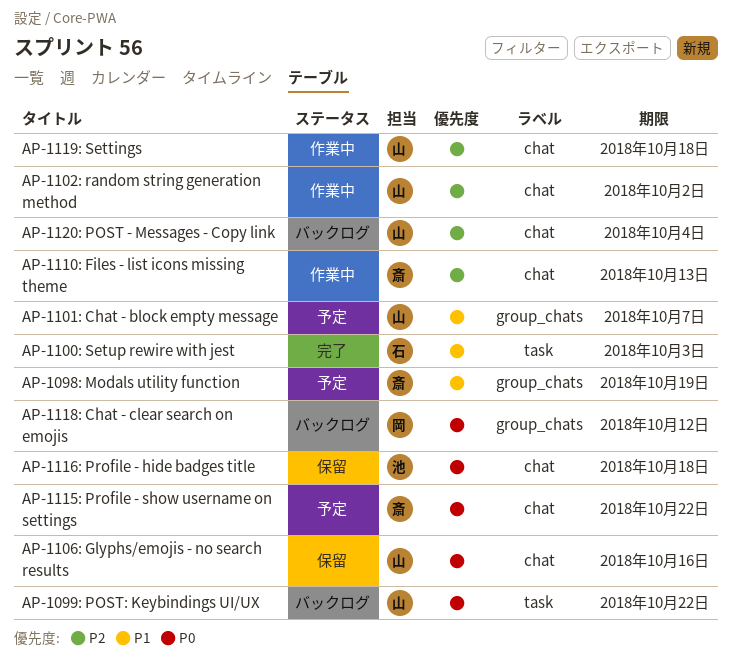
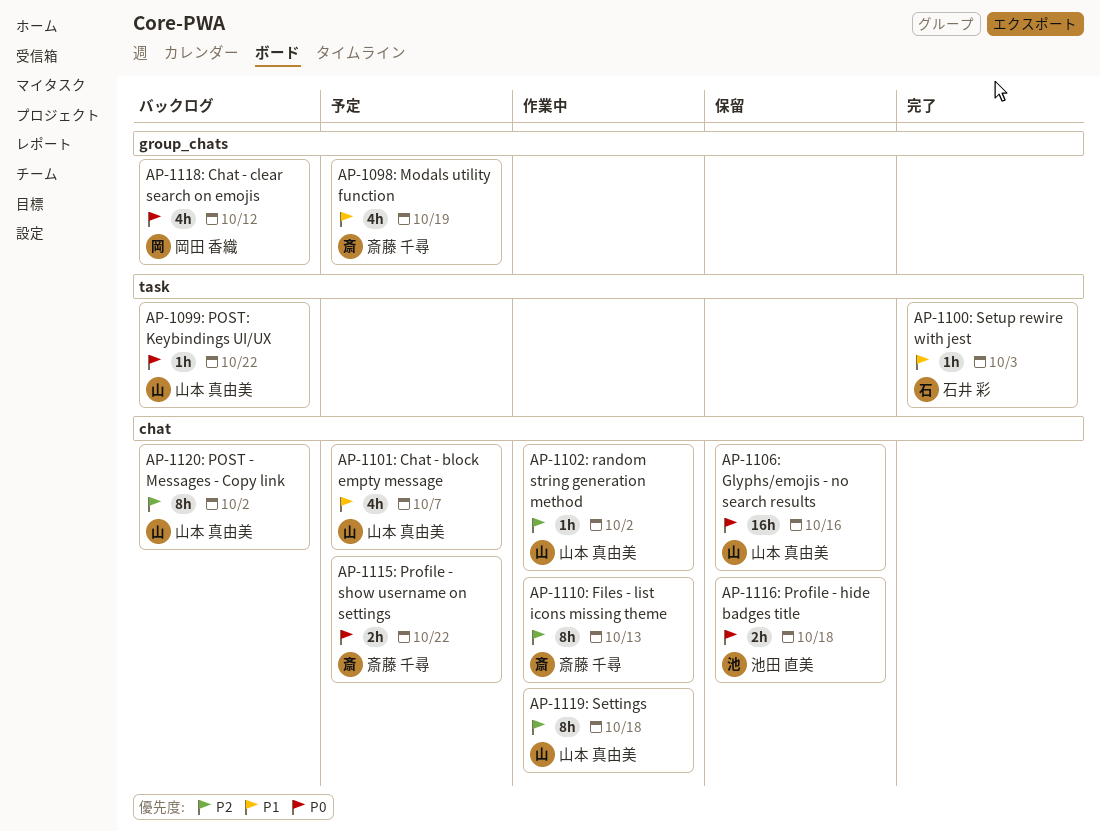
AP-1101: Chat - block empty message, label: group_chats -> chat
AP-1120: POST - Messages - Copy link, due: Oct 4 -> Oct 2

